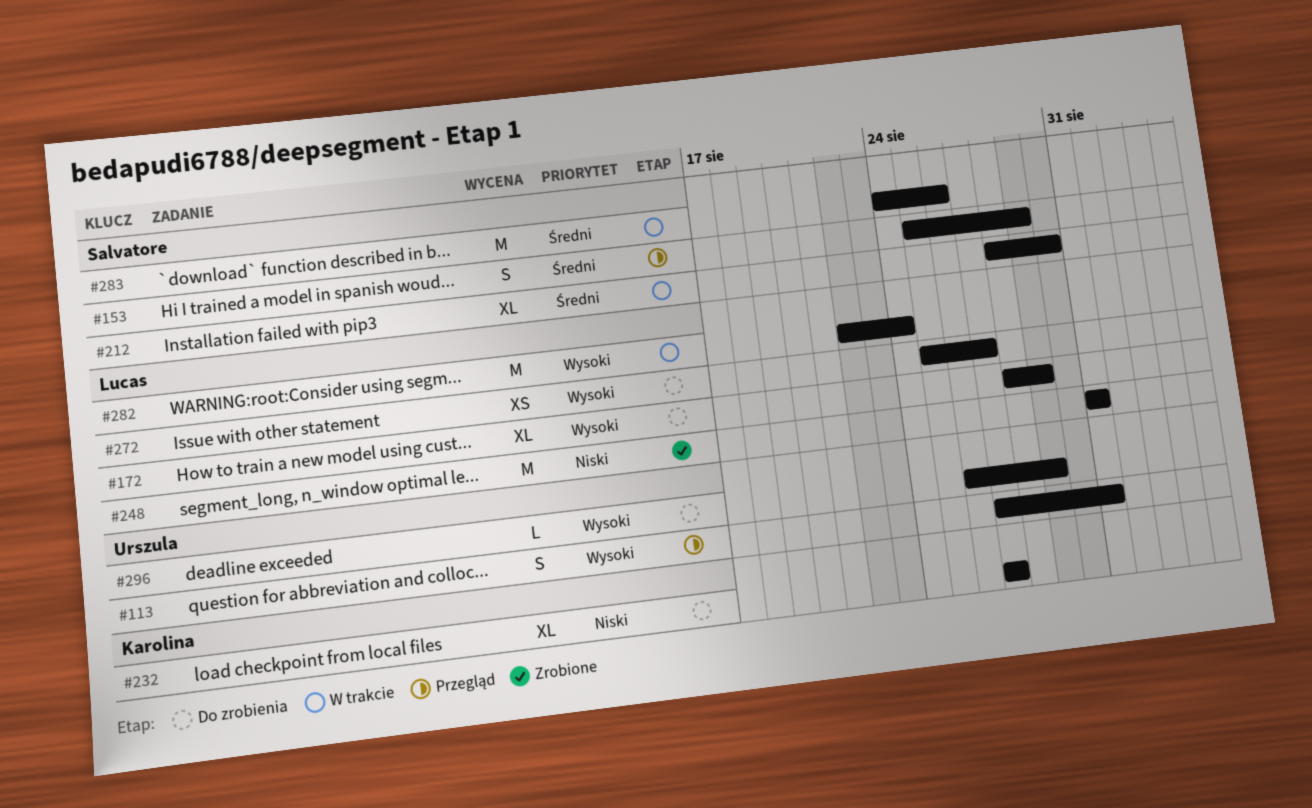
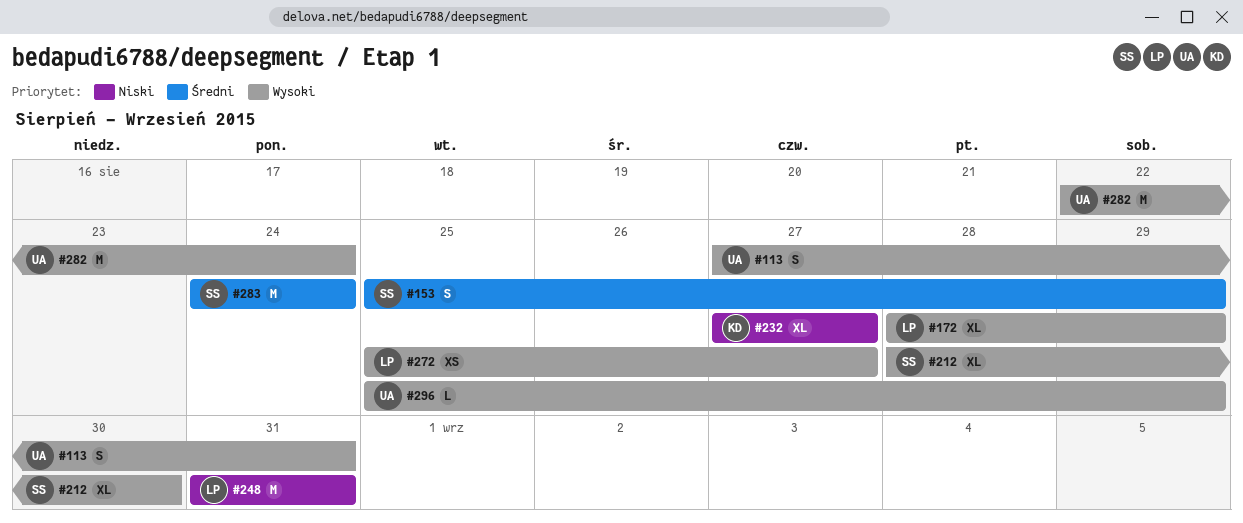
#212, priority: Średni -> Wysoki
#282, owner: Lucas -> Urszula
#283, due: Aug 26 -> Aug 24
#296, start: Aug 26 -> Aug 25

